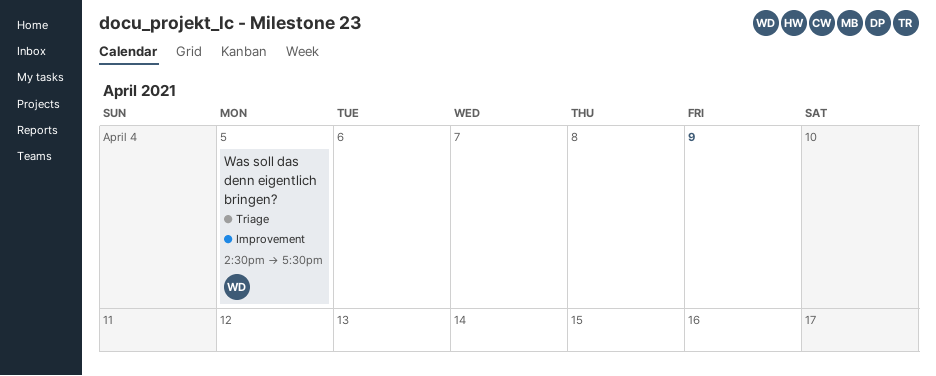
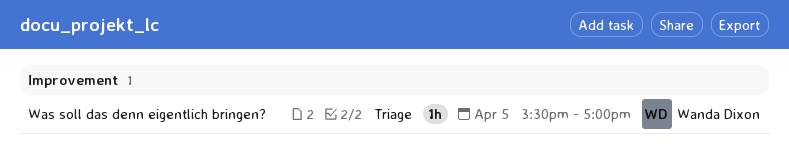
Was soll das denn eigentlich bringen?, begins: 14:30 -> 15:30
Was soll das denn eigentlich bringen?, ends: 17:30 -> 17:00

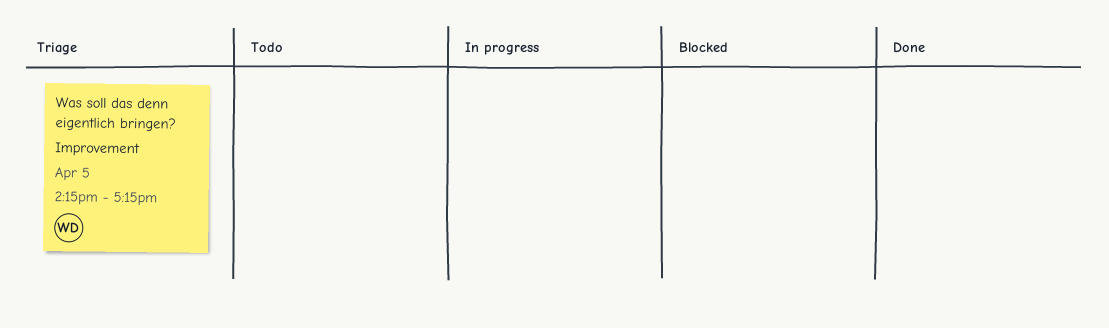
Was soll das denn eigentlich bringen?, begins: 15:30 -> 14:15
Was soll das denn eigentlich bringen?, ends: 17:00 -> 17:15

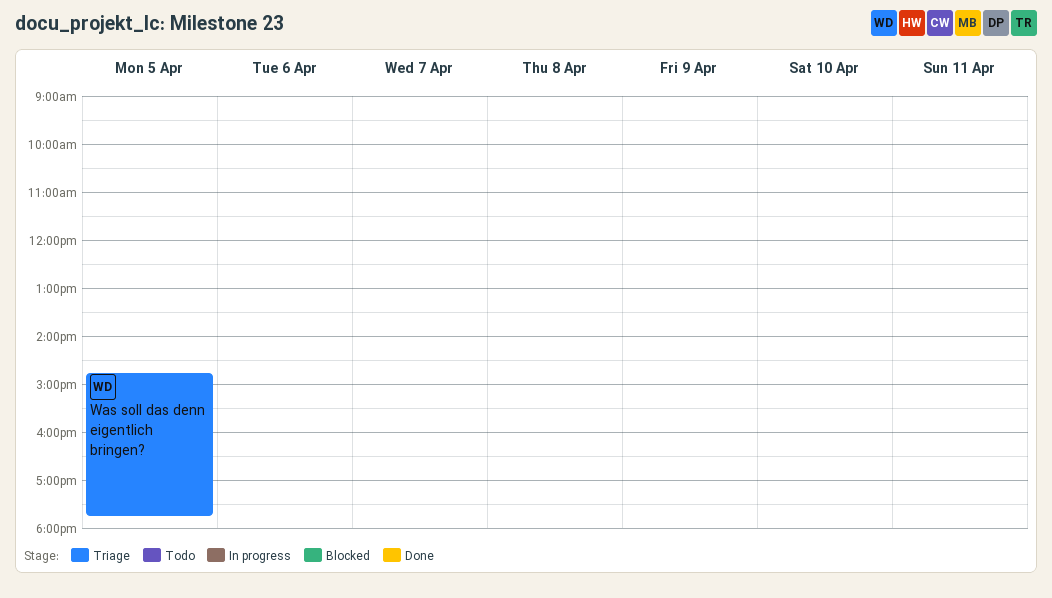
Was soll das denn eigentlich bringen?, begins: 14:15 -> 14:45
Was soll das denn eigentlich bringen?, ends: 17:15 -> 17:45

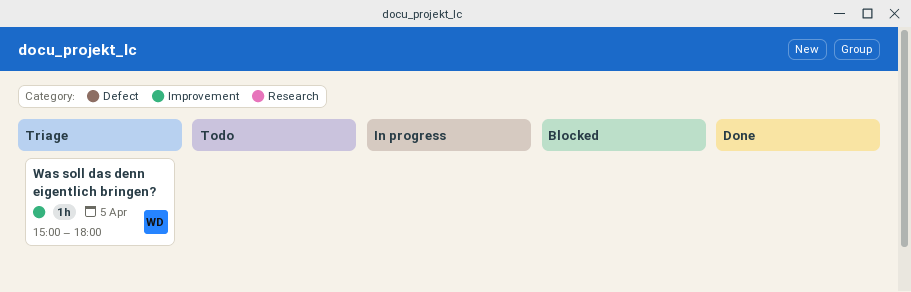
Was soll das denn eigentlich bringen?, begins: 14:45 -> 15:00
Was soll das denn eigentlich bringen?, ends: 17:45 -> 18:00

